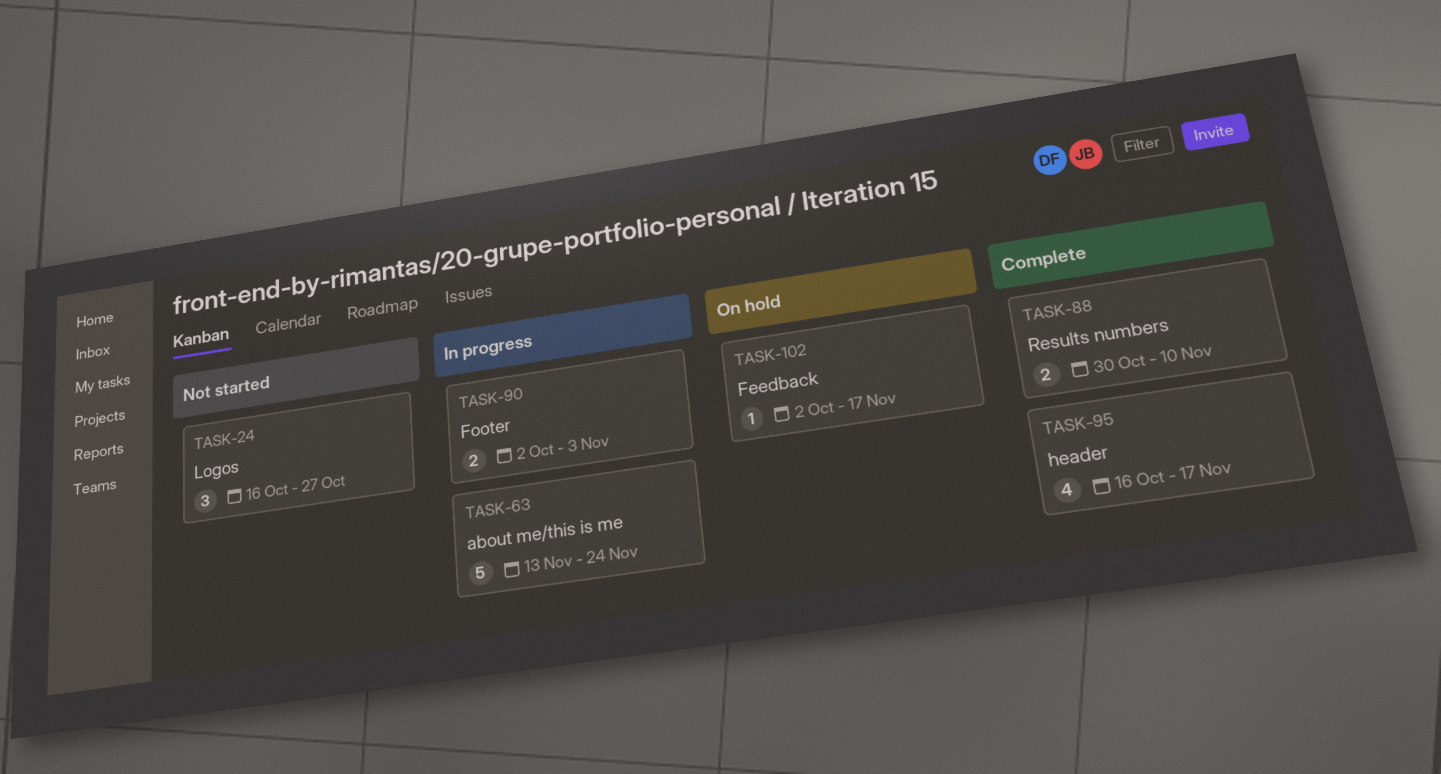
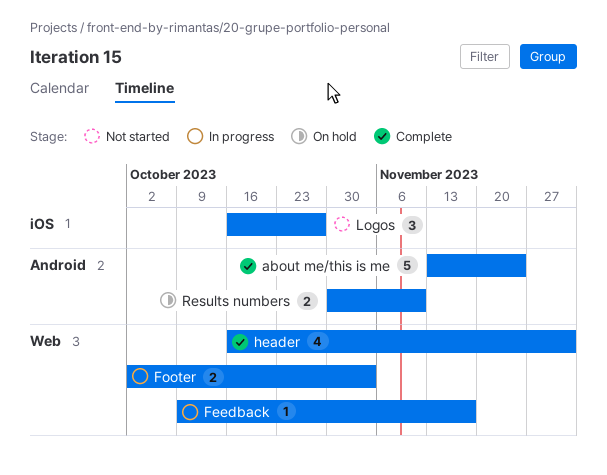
about me/this is me, status: In progress -> Complete
Feedback, status: On hold -> In progress
Feedback, start: Oct 2 -> Oct 9
header, due: Nov 17 -> Dec 1
Results numbers, status: Complete -> On hold

